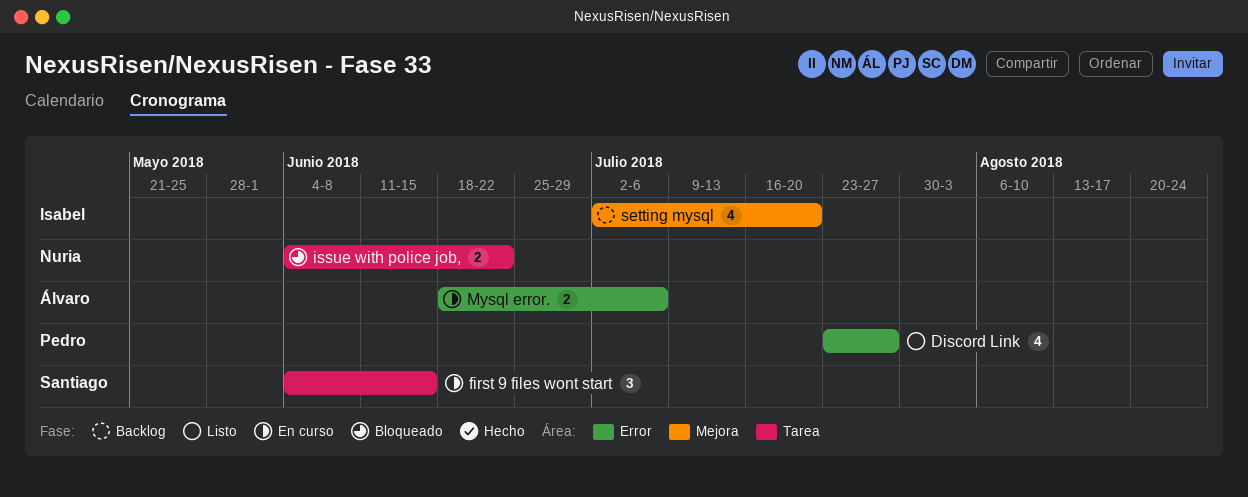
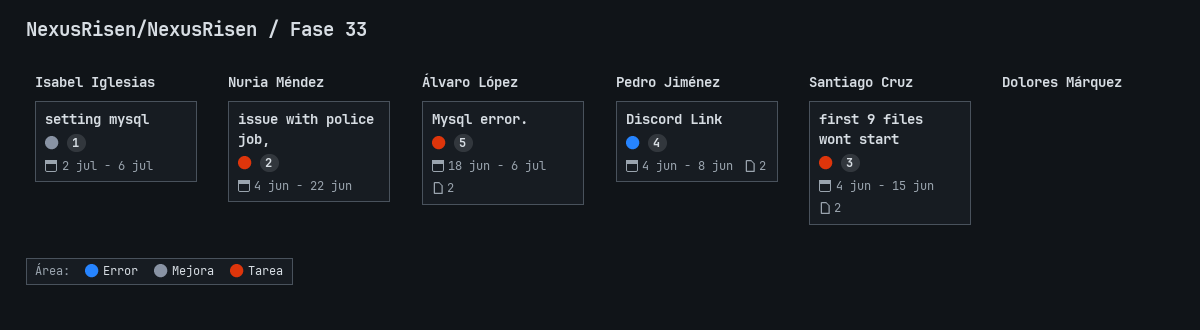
Discord Link, start: Jul 23 -> Jun 4
Discord Link, due: Jul 27 -> Jun 8
Mysql error., label: Error -> Tarea
Mysql error., estimate: 2 -> 5
setting mysql, estimate: 4 -> 1
setting mysql, due: Jul 20 -> Jul 6

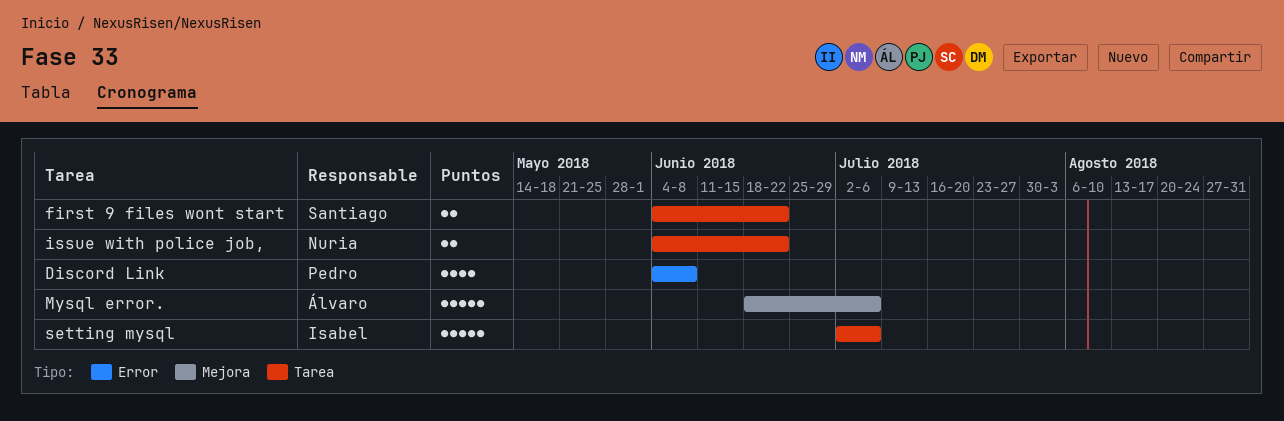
first 9 files wont start, estimate: 3 -> 2
first 9 files wont start, due: Jun 15 -> Jun 22
Mysql error., label: Tarea -> Mejora
setting mysql, label: Mejora -> Tarea
setting mysql, estimate: 1 -> 5

